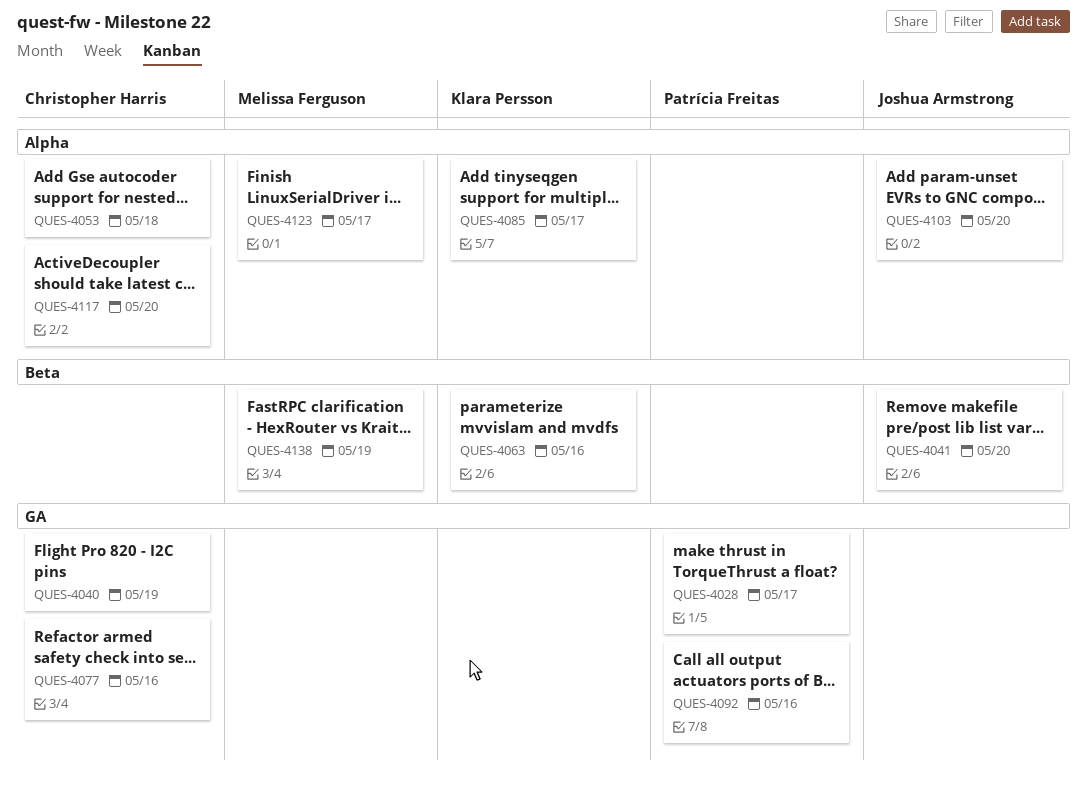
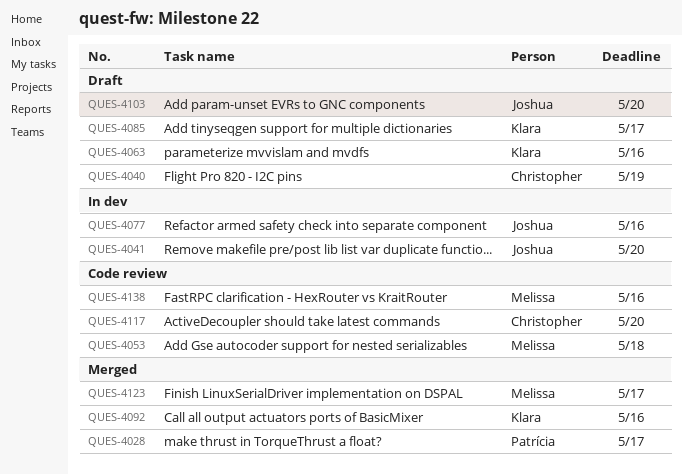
QUES-4053, owner: Christopher Harris -> Melissa Ferguson
QUES-4077, owner: Christopher Harris -> Joshua Armstrong
QUES-4092, owner: Patrícia Freitas -> Klara Persson
QUES-4138, due: May 19 -> May 16

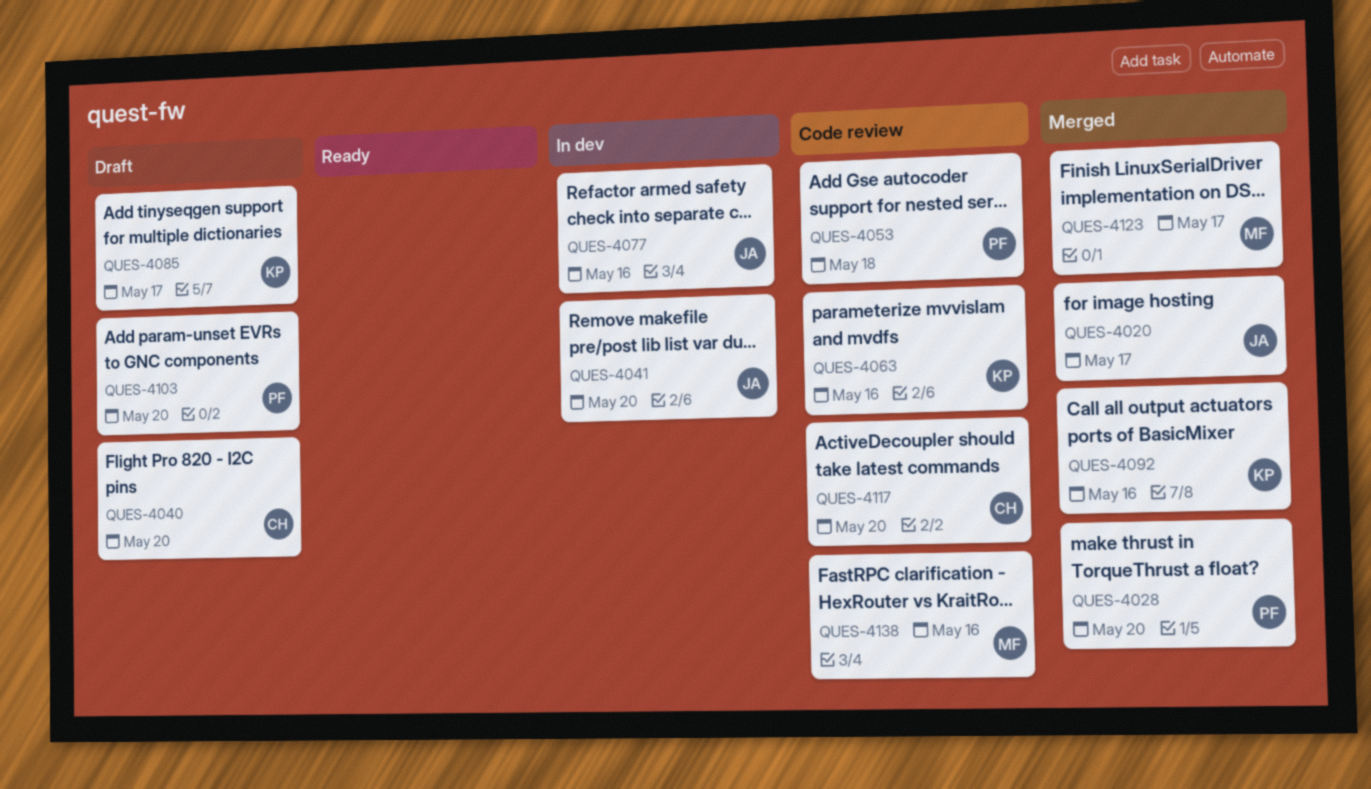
QUES-4020: none -> present
QUES-4028, due: May 17 -> May 20
QUES-4040, due: May 19 -> May 20
QUES-4053, owner: Melissa -> Patrícia
QUES-4063, status: Draft -> Code review
QUES-4103, owner: Joshua -> Patrícia

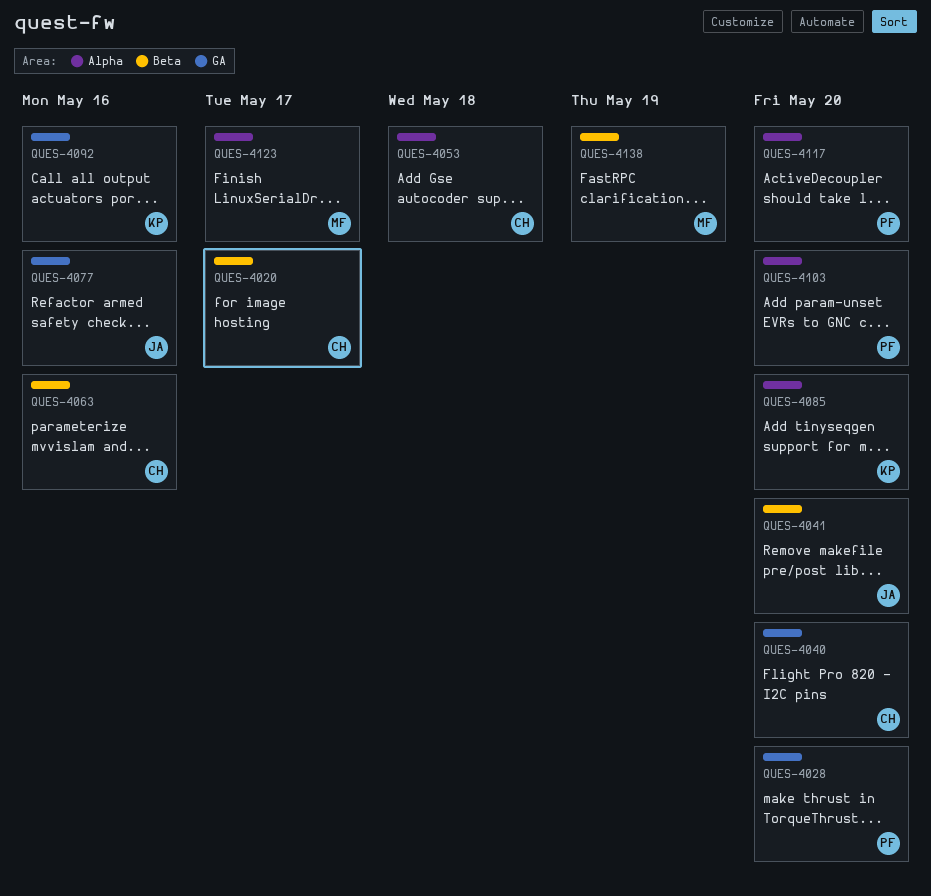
QUES-4020, owner: JA -> CH
QUES-4053, owner: PF -> CH
QUES-4063, owner: KP -> CH
QUES-4085, due: May 17 -> May 20
QUES-4117, owner: CH -> PF
QUES-4138, due: May 16 -> May 19

